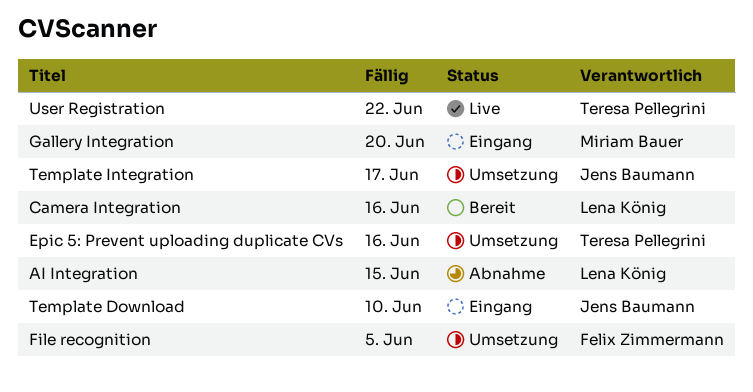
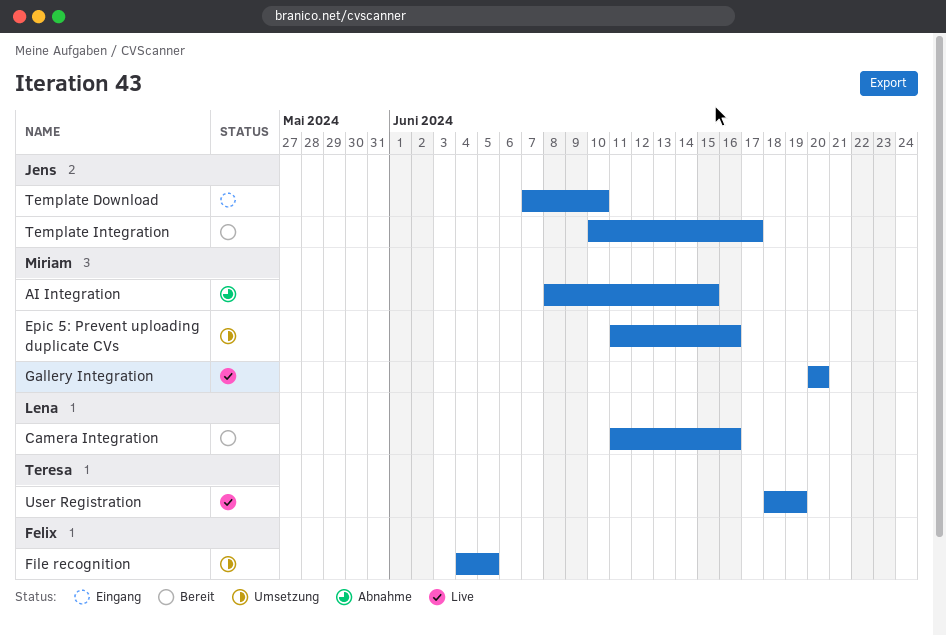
AI Integration, owner: Lena König -> Miriam Bauer
Epic 5: Prevent uploading duplicate CVs, owner: Teresa Pellegrini -> Miriam Bauer
Gallery Integration, status: Eingang -> Live
Template Integration, status: Umsetzung -> Bereit
User Registration, due: Jun 22 -> Jun 19

